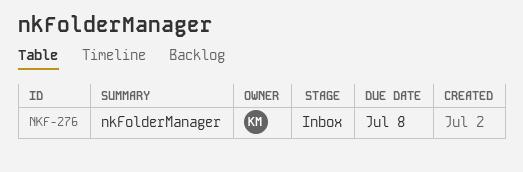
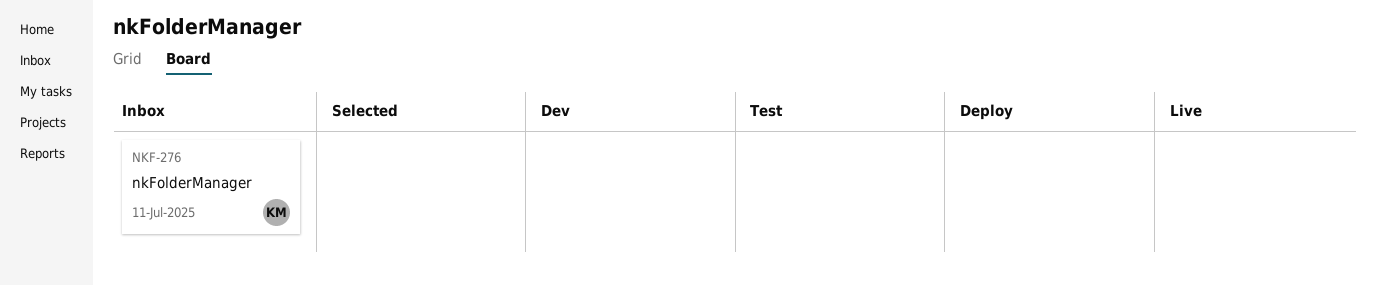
NKF-276, due: Jul 8 -> Jul 11

